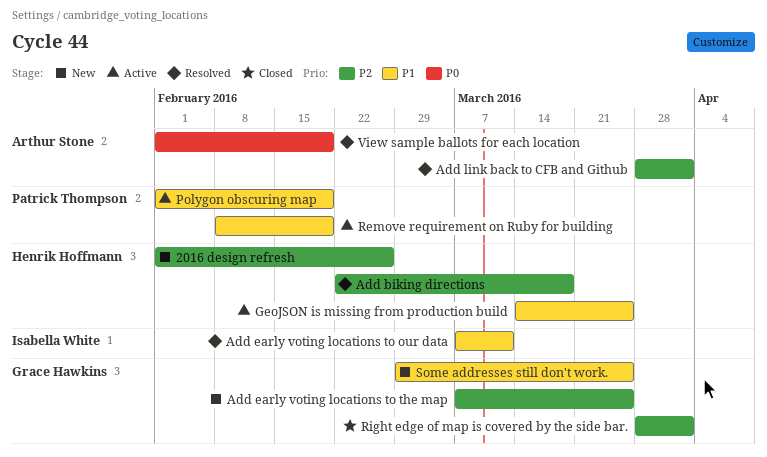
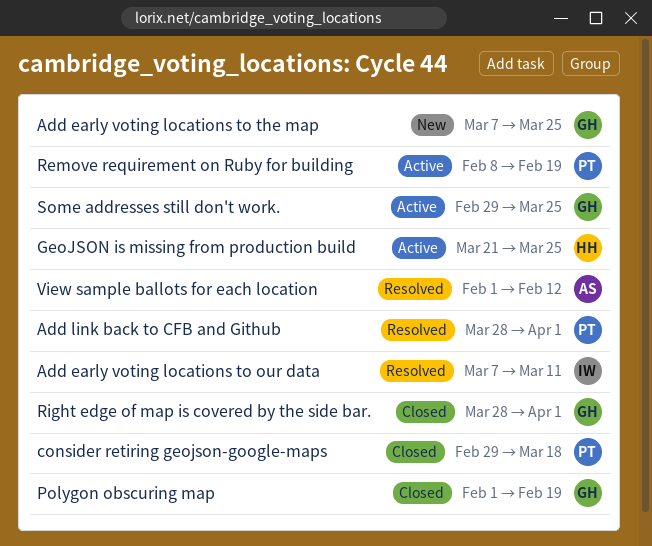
2016 design refresh: present -> none
Add biking directions: present -> none
Add link back to CFB and Github, owner: Arthur Stone -> Patrick Thompson
consider retiring geojson-google-maps: none -> present
GeoJSON is missing from production build, start: Mar 14 -> Mar 21
Polygon obscuring map, status: Active -> Closed
Polygon obscuring map, owner: Patrick Thompson -> Grace Hawkins
Some addresses still don't work., status: New -> Active
View sample ballots for each location, due: Feb 19 -> Feb 12

